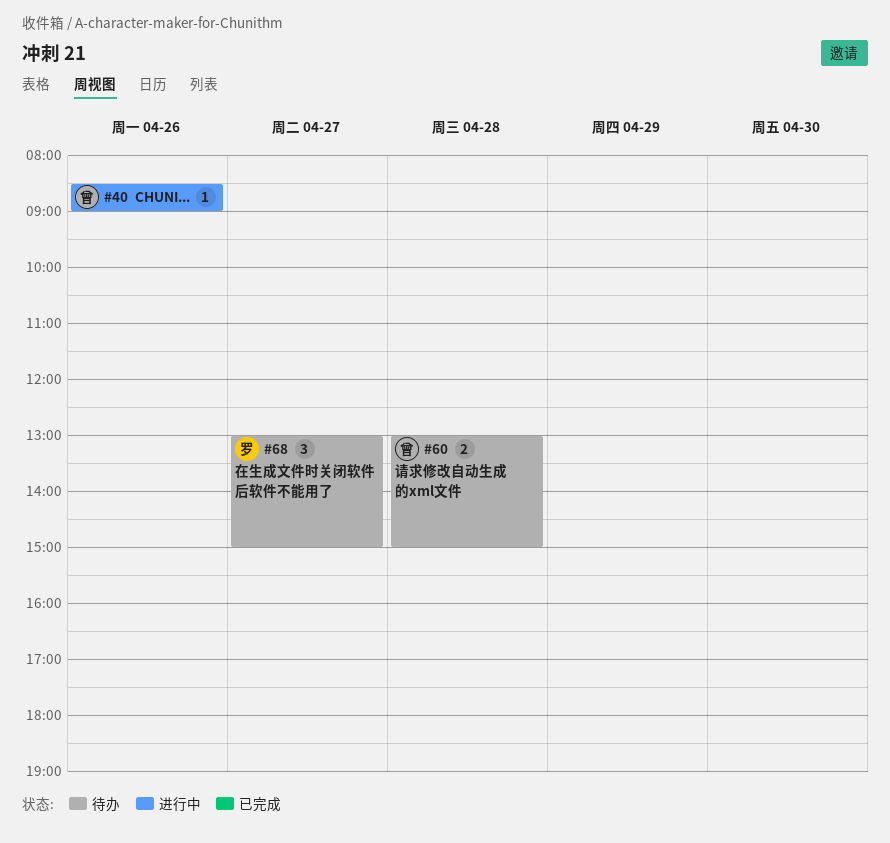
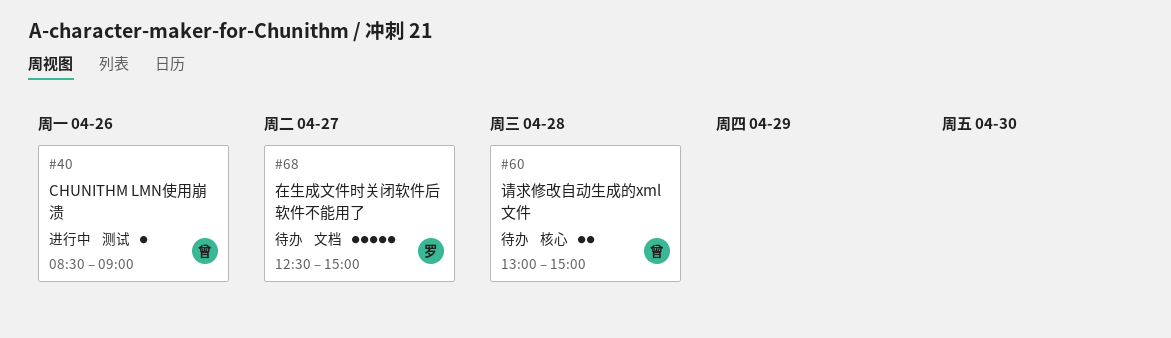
#68, estimate: 3 -> 5
#68, begins: 13:00 -> 12:30

